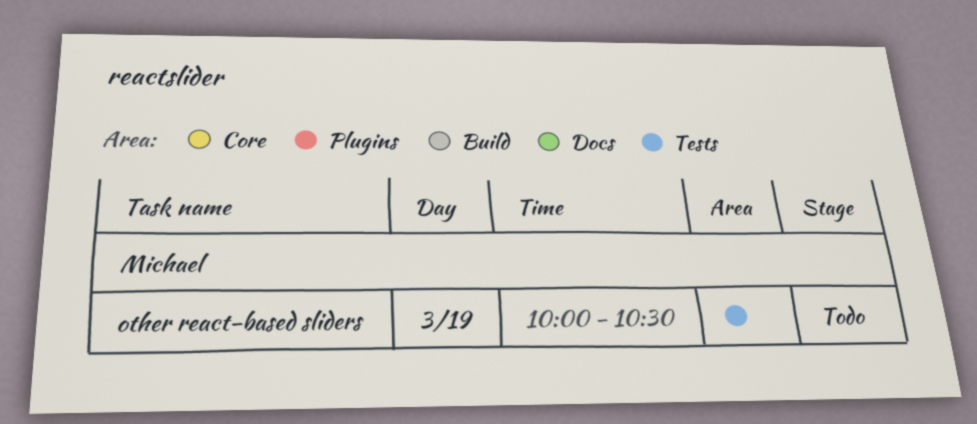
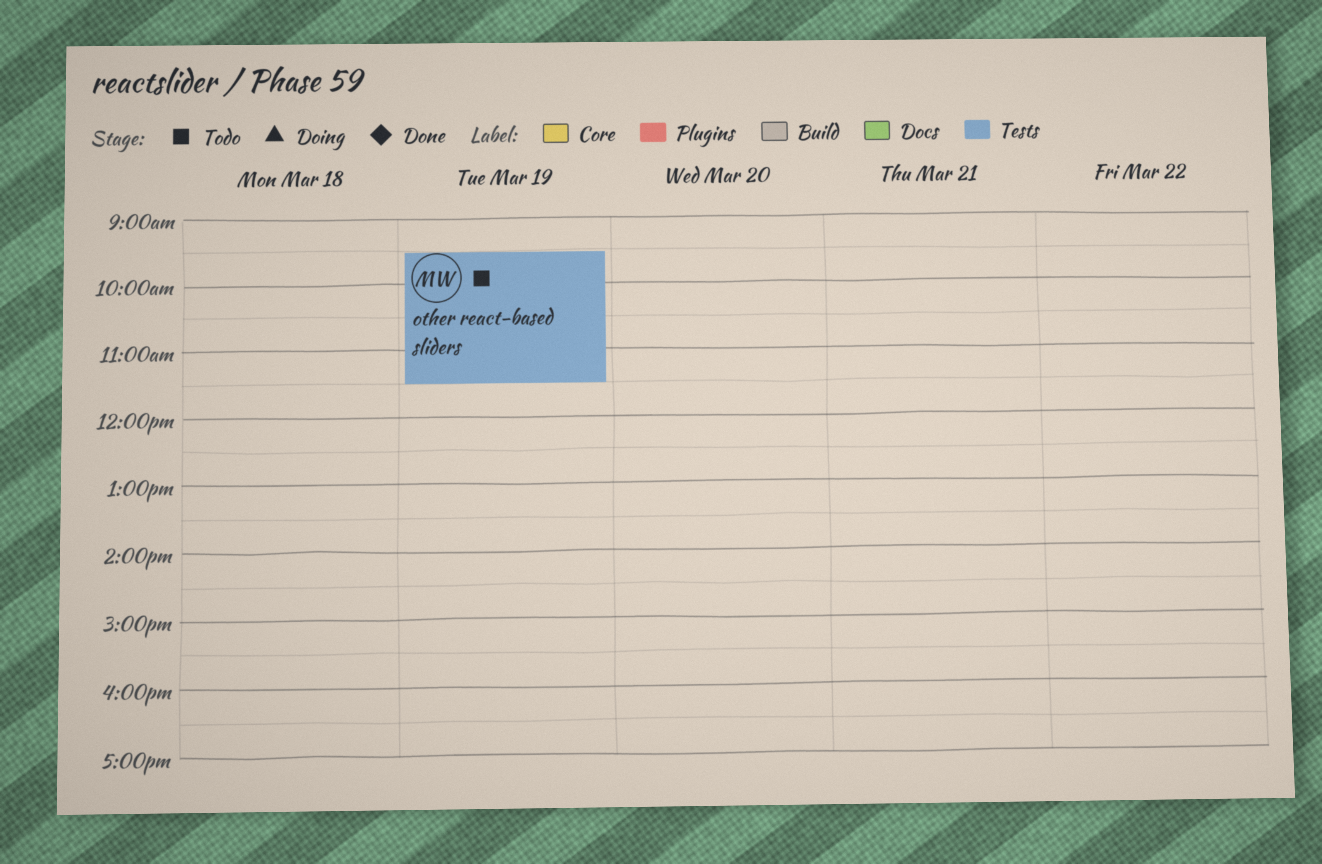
other react-based sliders, begins: 10:00 -> 09:30
other react-based sliders, ends: 10:30 -> 11:30

